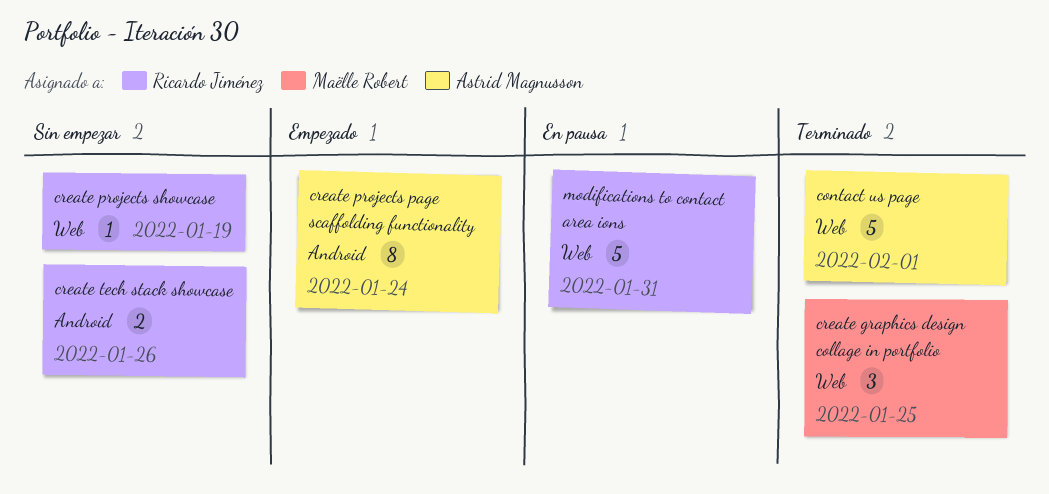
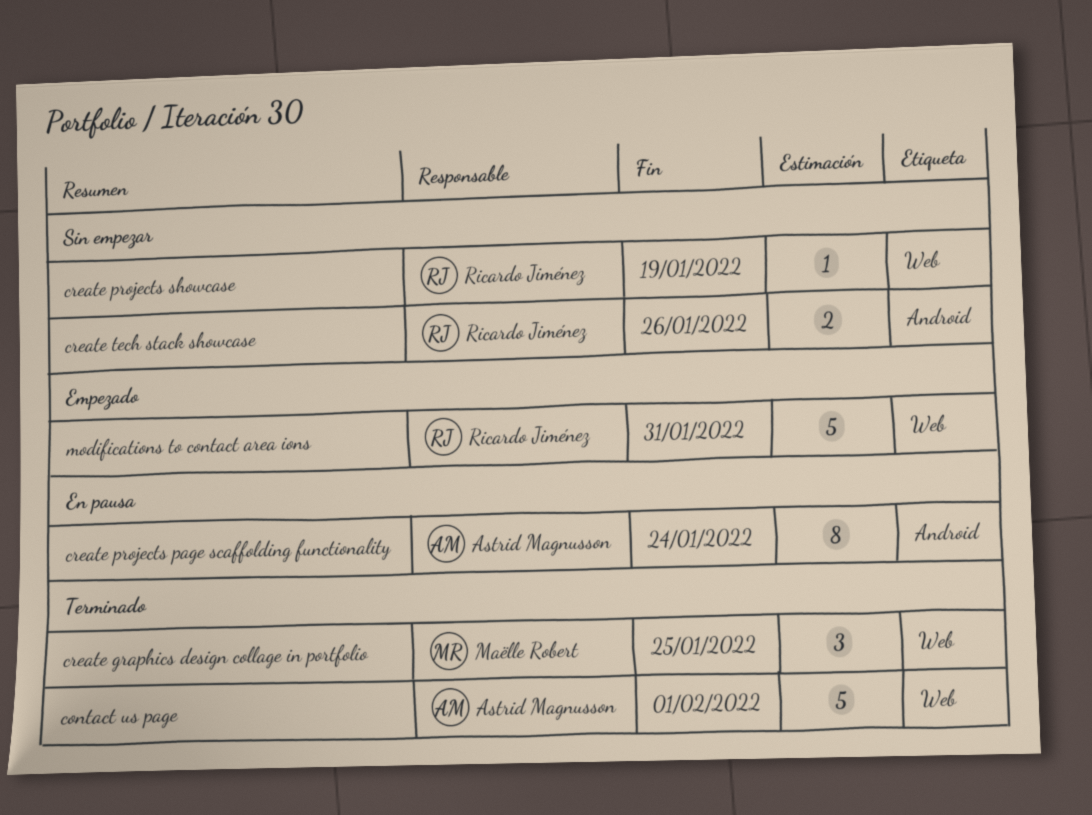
create projects page scaffolding functionality, status: Empezado -> En pausa
modifications to contact area ions, status: En pausa -> Empezado

